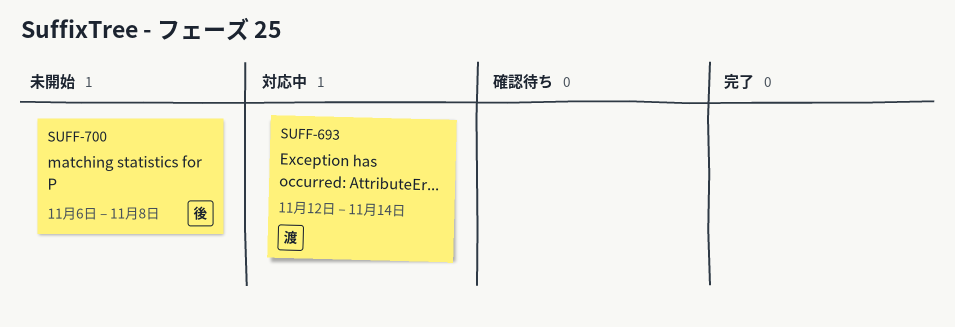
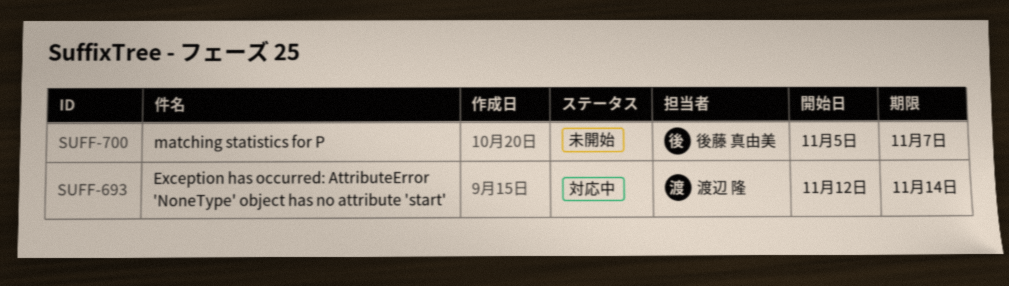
SUFF-700, start: Nov 6 -> Nov 5
SUFF-700, due: Nov 8 -> Nov 7

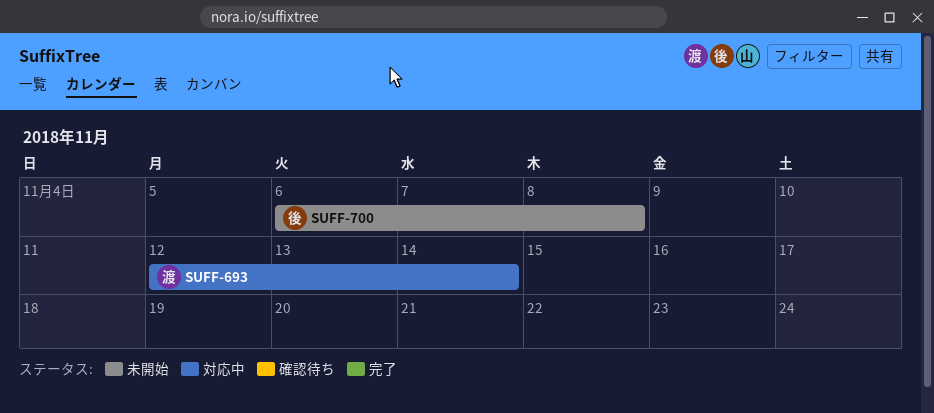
SUFF-700, start: Nov 5 -> Nov 6
SUFF-700, due: Nov 7 -> Nov 8

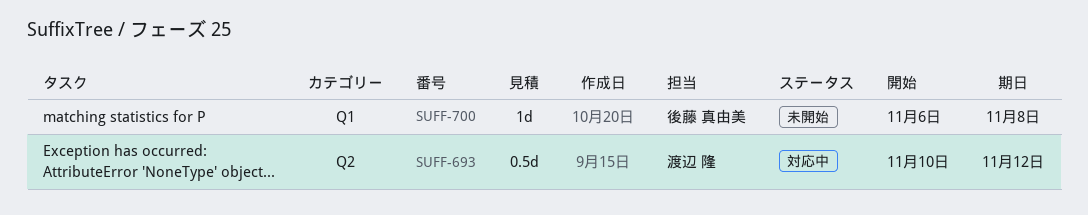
SUFF-693, start: Nov 12 -> Nov 10
SUFF-693, due: Nov 14 -> Nov 12

